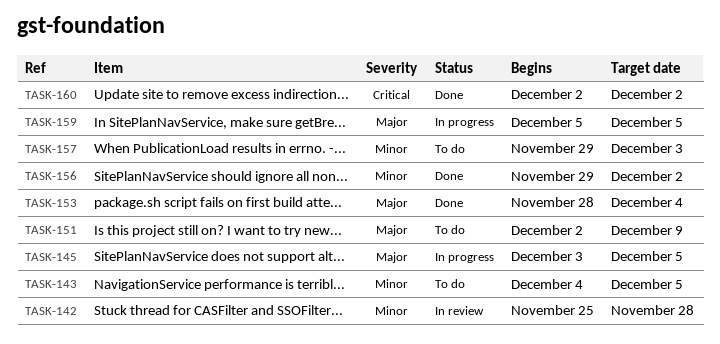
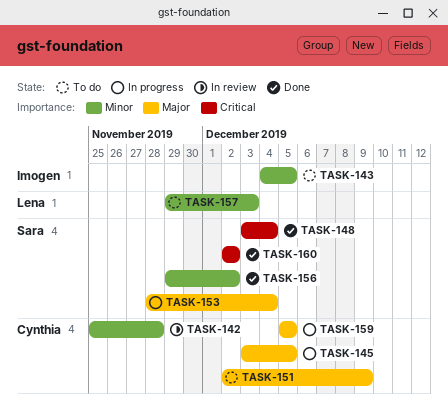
TASK-148: none -> present
TASK-153, status: Done -> In progress

